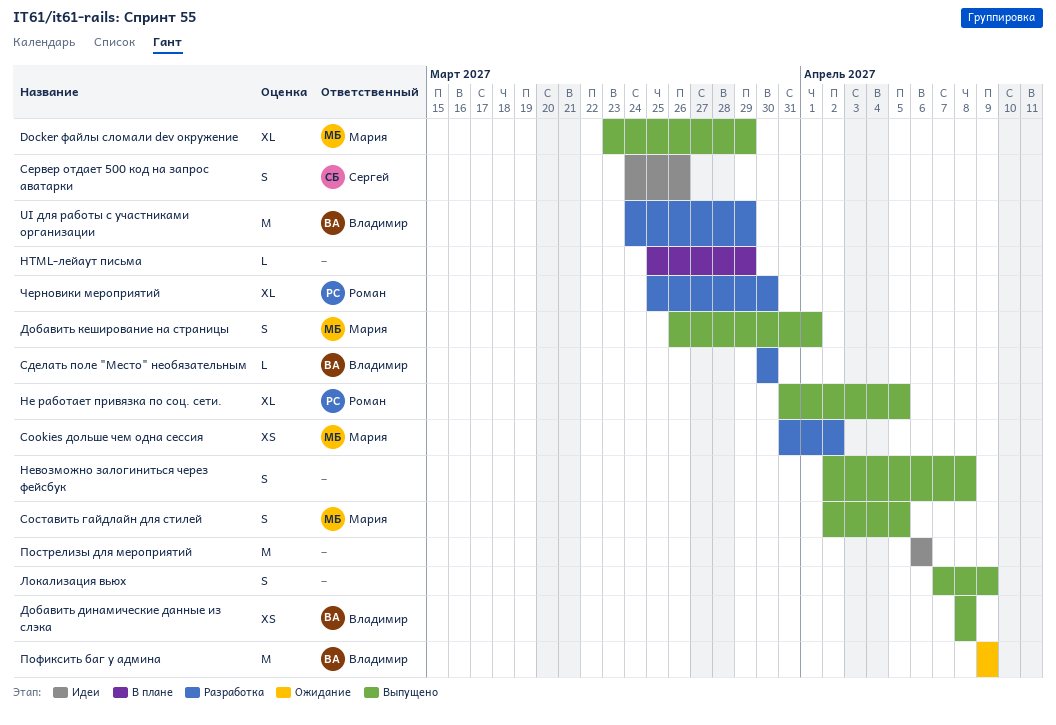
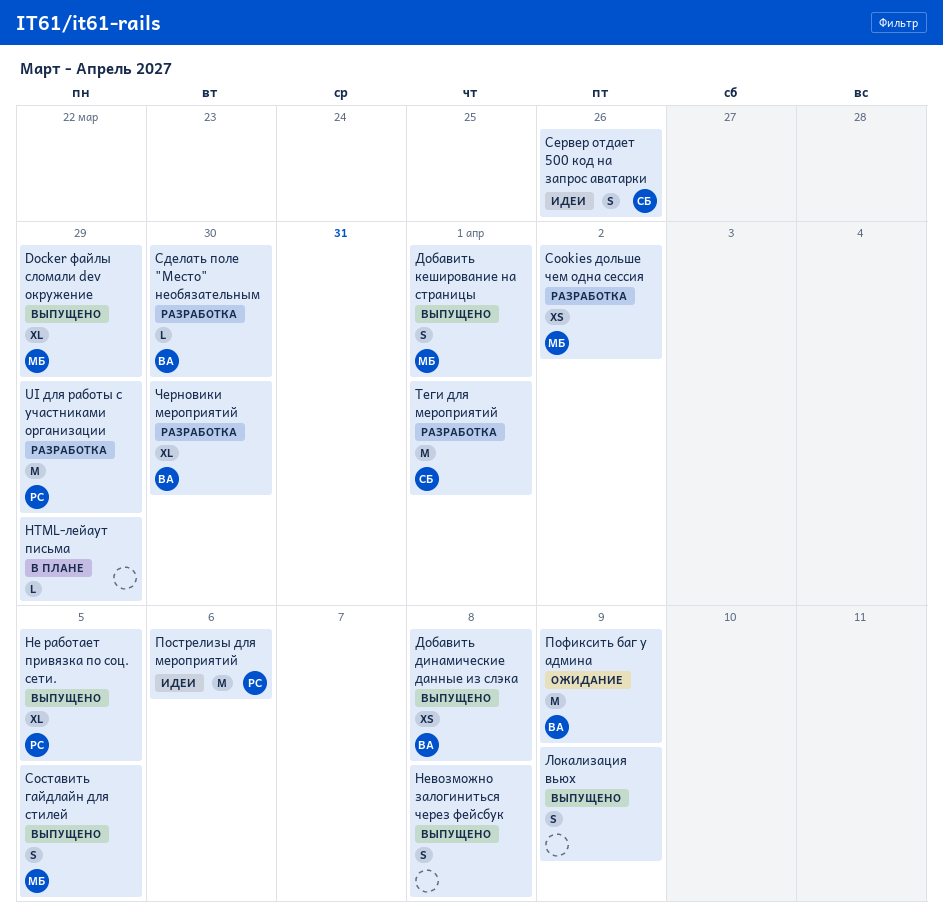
UI для работы с участниками организации, owner: Владимир -> Роман
Пострелизы для мероприятий, owner: none -> Роман
Теги для мероприятий: none -> present
Черновики мероприятий, owner: Роман -> Владимир

